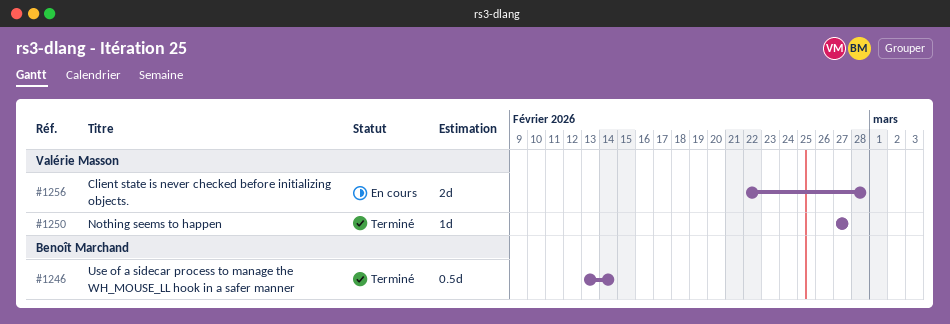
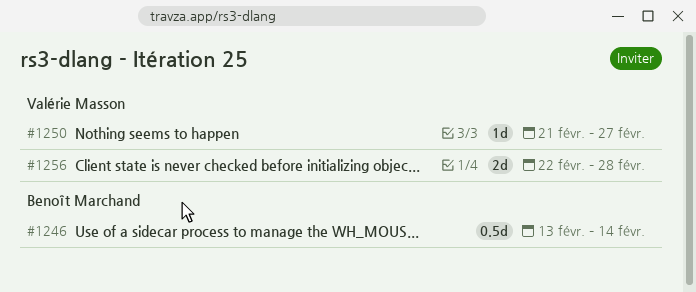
#1250, start: Feb 27 -> Feb 21

